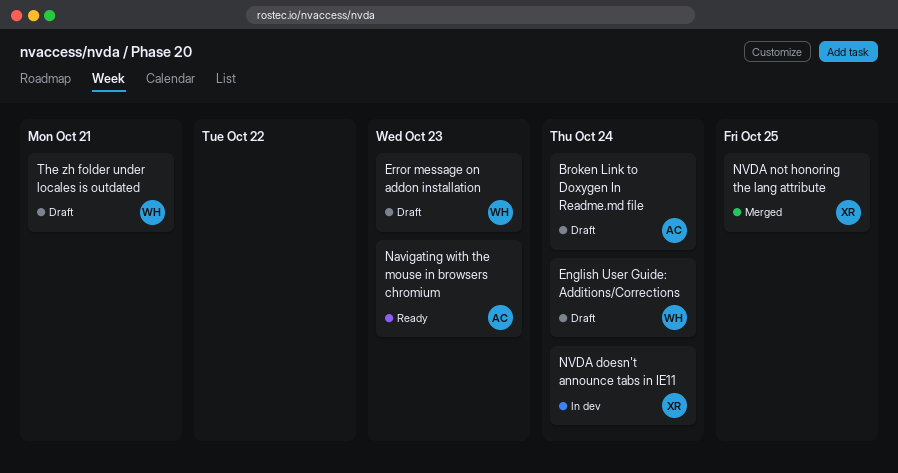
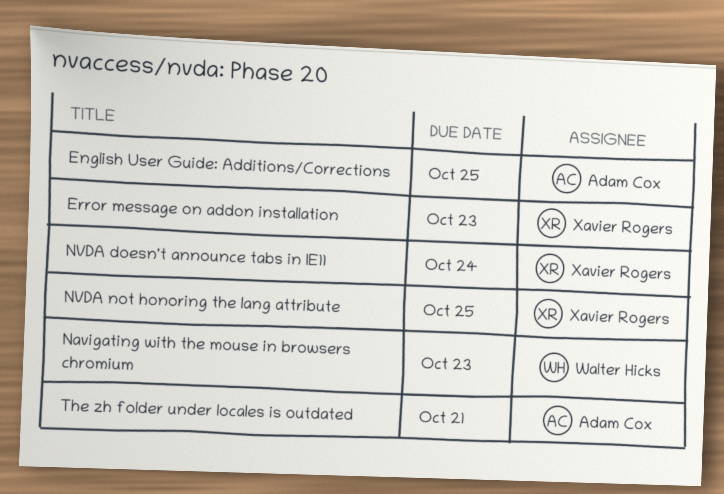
Broken Link to Doxygen In Readme.md file: present -> none
English User Guide: Additions/Corrections, owner: Walter Hicks -> Adam Cox
English User Guide: Additions/Corrections, due: Oct 24 -> Oct 25
Error message on addon installation, owner: Walter Hicks -> Xavier Rogers
Navigating with the mouse in browsers chromium, owner: Adam Cox -> Walter Hicks
The zh folder under locales is outdated, owner: Walter Hicks -> Adam Cox

